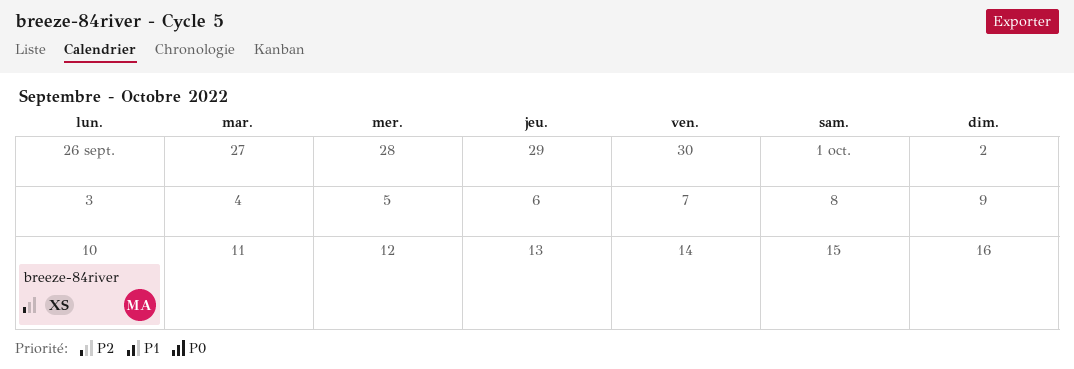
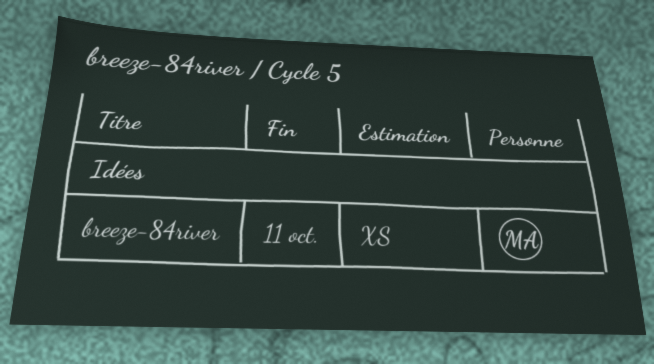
breeze-84river, due: Oct 10 -> Oct 11

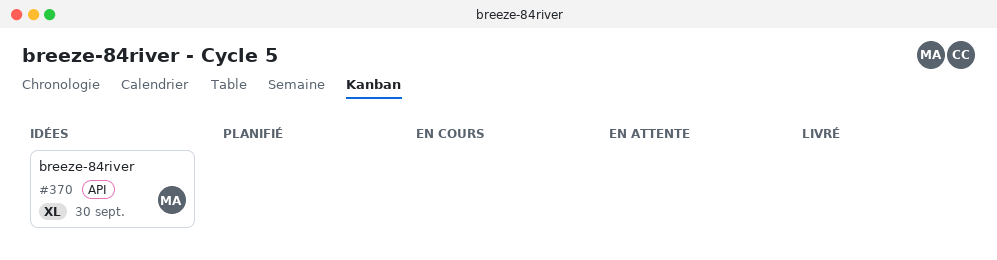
breeze-84river, estimate: XS -> XL
breeze-84river, due: Oct 11 -> Sep 30

